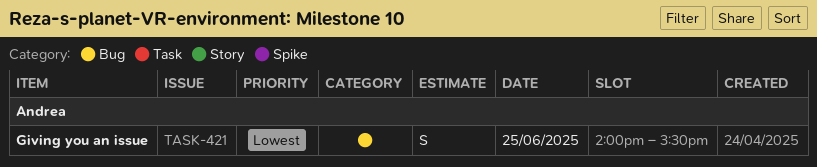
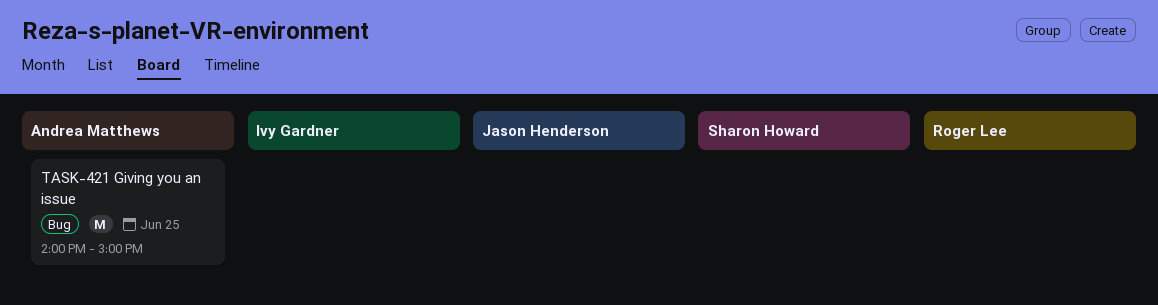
TASK-421, estimate: S -> M
TASK-421, ends: 15:30 -> 15:00

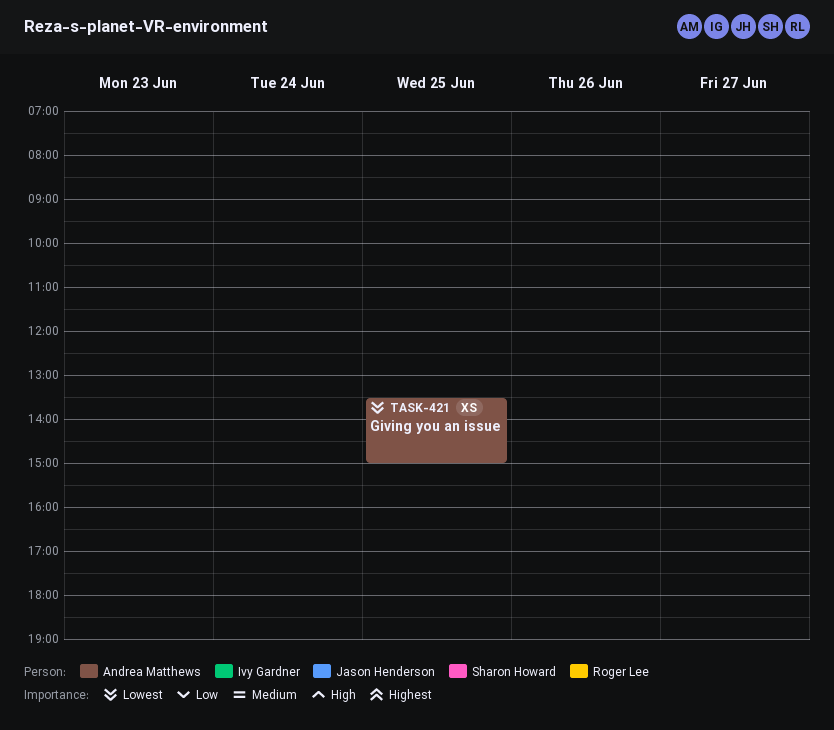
TASK-421, estimate: M -> XS
TASK-421, begins: 14:00 -> 13:30

